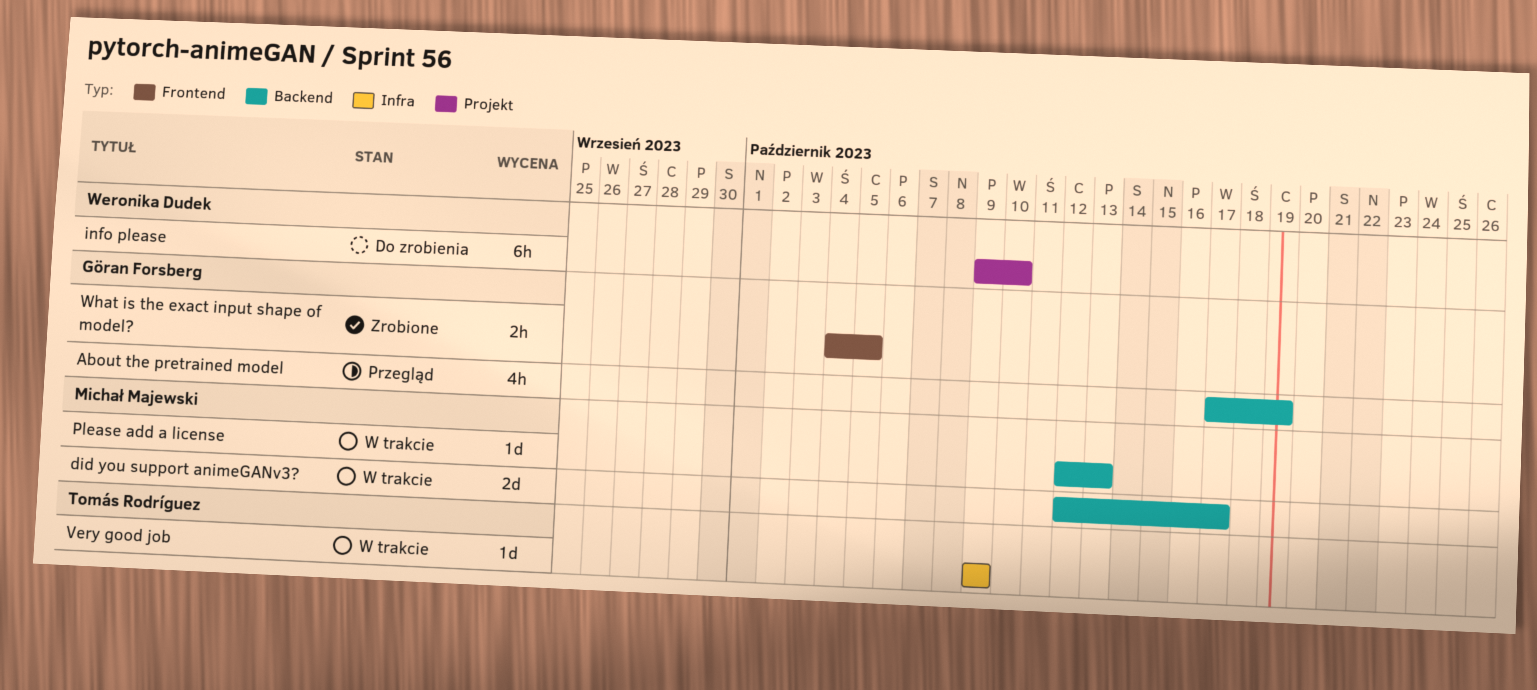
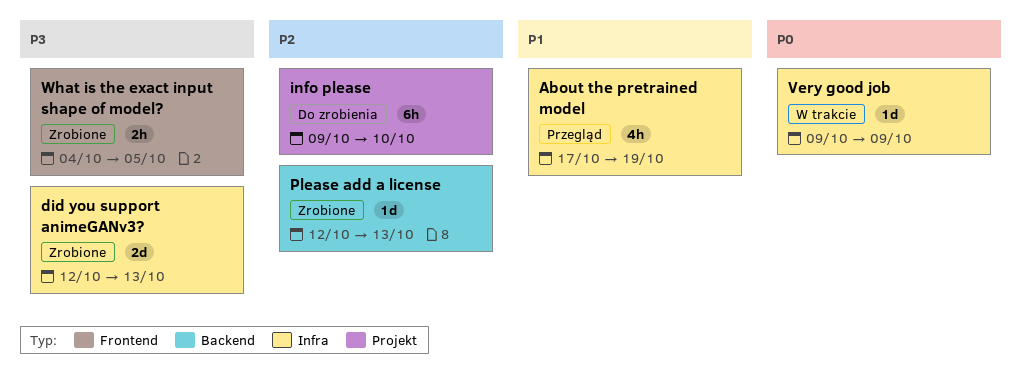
About the pretrained model, label: Backend -> Infra
did you support animeGANv3?, status: W trakcie -> Zrobione
did you support animeGANv3?, label: Backend -> Infra
did you support animeGANv3?, due: Oct 17 -> Oct 13
Please add a license, status: W trakcie -> Zrobione

